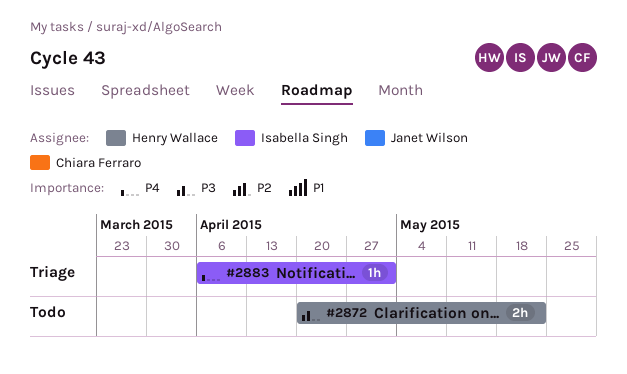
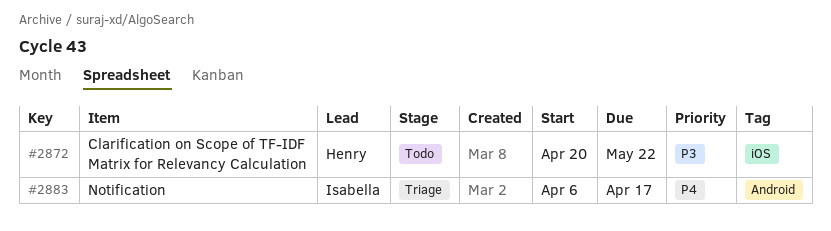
#2883, due: May 1 -> Apr 17

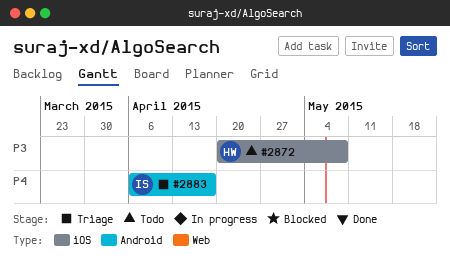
#2872, due: May 22 -> May 8

